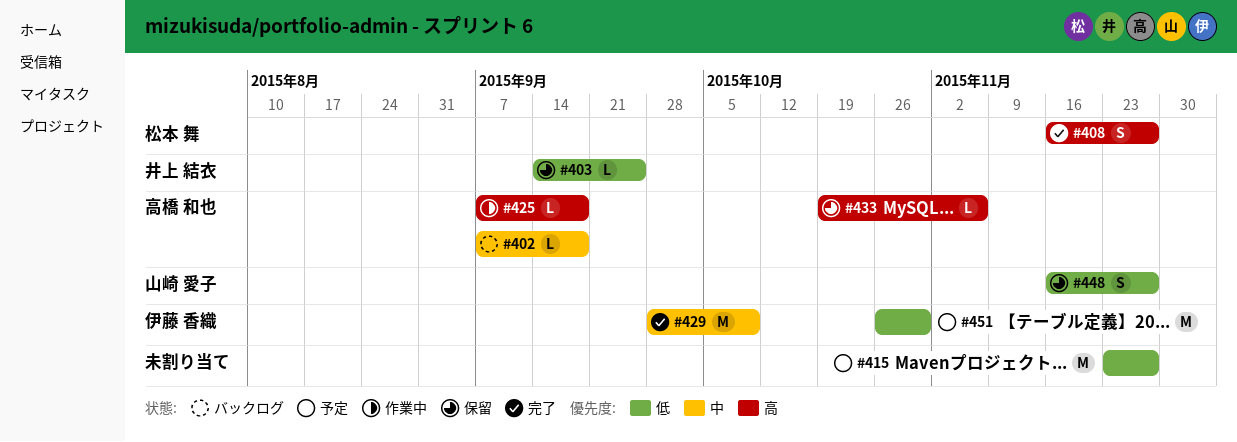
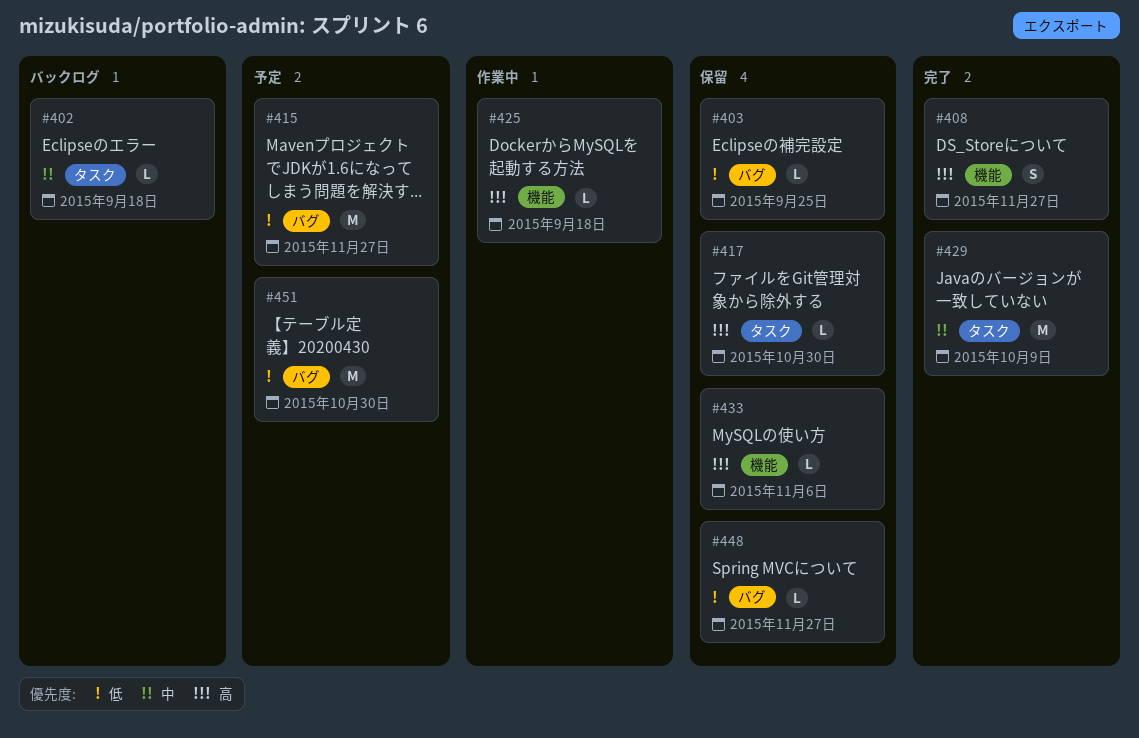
#417: none -> present
#448, estimate: S -> L

